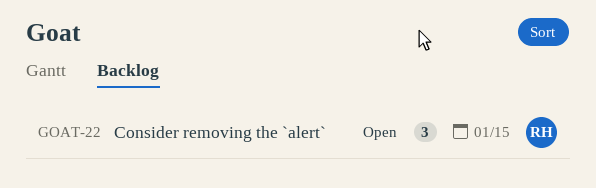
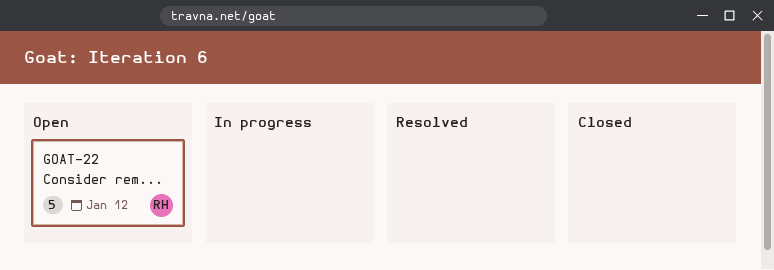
GOAT-22, estimate: 3 -> 5
GOAT-22, due: Jan 15 -> Jan 12

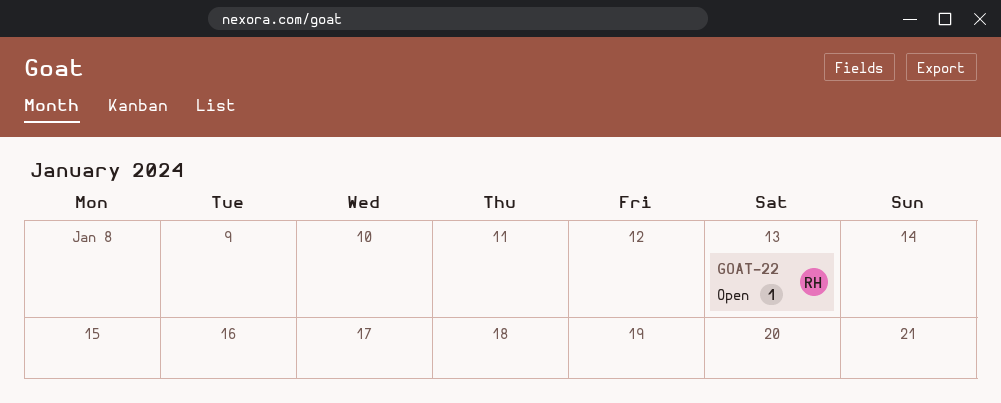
GOAT-22, estimate: 5 -> 1
GOAT-22, due: Jan 12 -> Jan 13

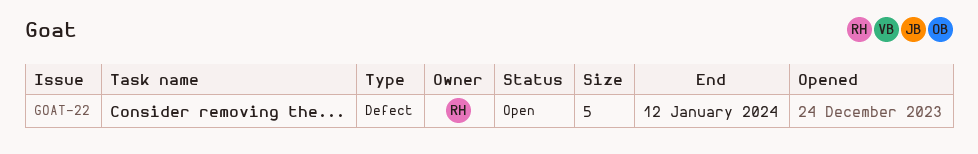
GOAT-22, estimate: 1 -> 5
GOAT-22, due: Jan 13 -> Jan 12

